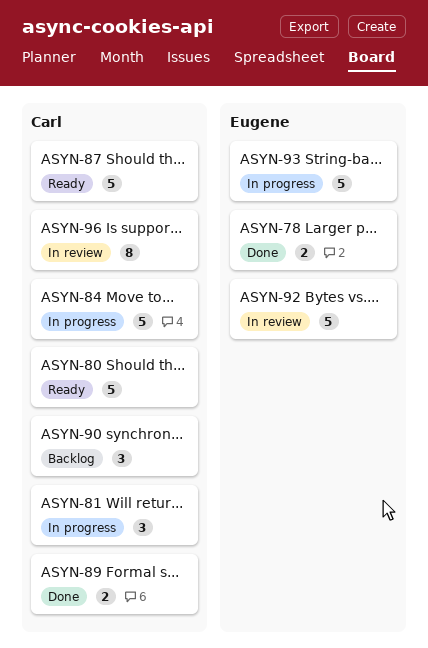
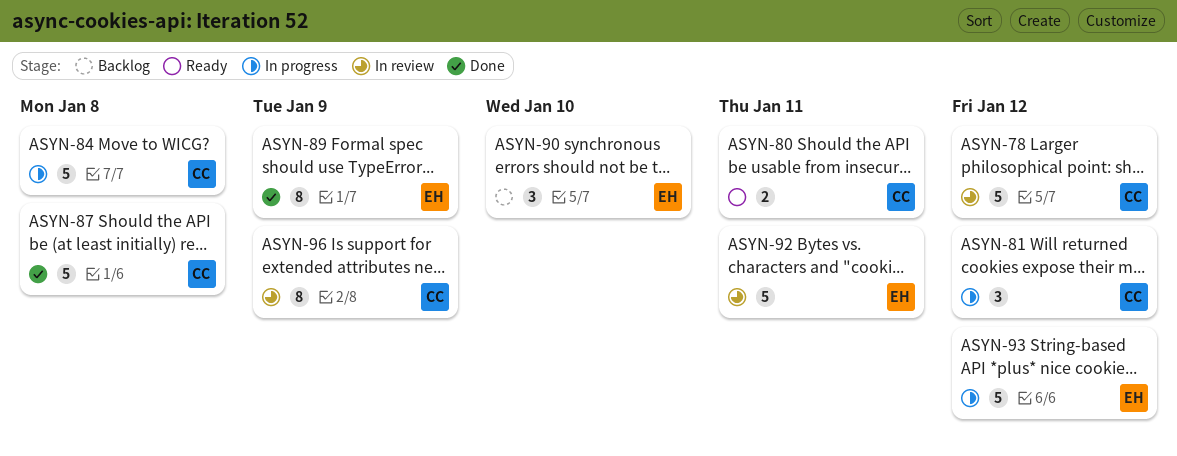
ASYN-78, status: Done -> In review
ASYN-78, owner: Eugene -> Carl
ASYN-78, estimate: 2 -> 5
ASYN-80, estimate: 5 -> 2
ASYN-87, status: Ready -> Done
ASYN-89, owner: Carl -> Eugene
ASYN-89, estimate: 2 -> 8
ASYN-90, owner: Carl -> Eugene

